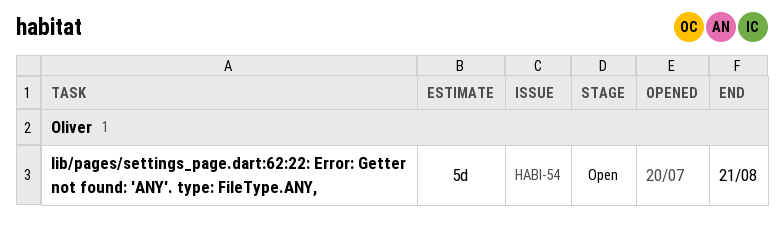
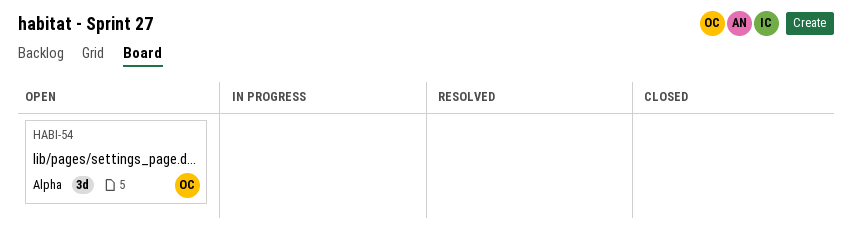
HABI-54, estimate: 5d -> 3d

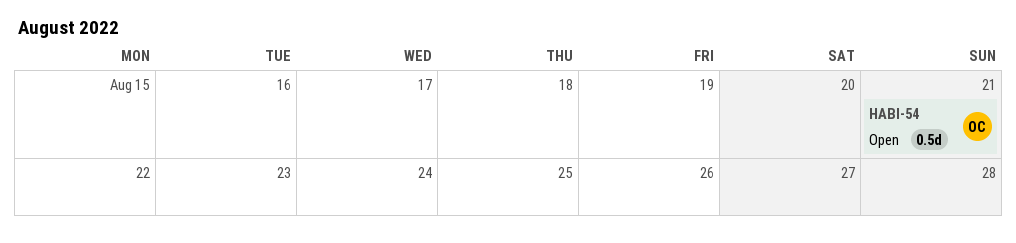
HABI-54, estimate: 3d -> 0.5d

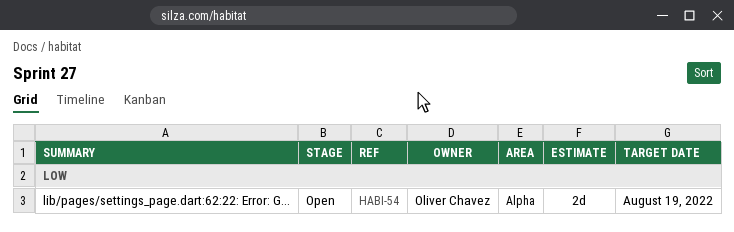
HABI-54, estimate: 0.5d -> 2d
HABI-54, due: Aug 21 -> Aug 19

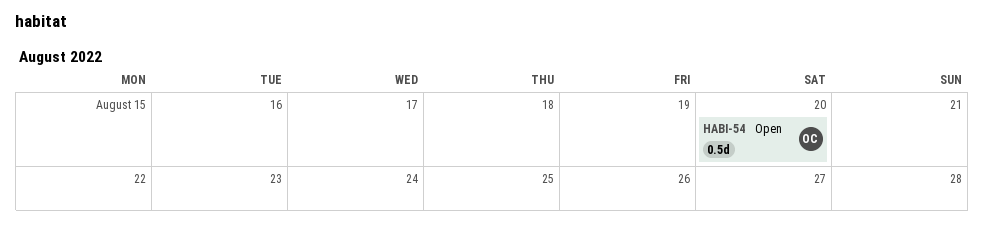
HABI-54, estimate: 2d -> 0.5d
HABI-54, due: Aug 19 -> Aug 20

